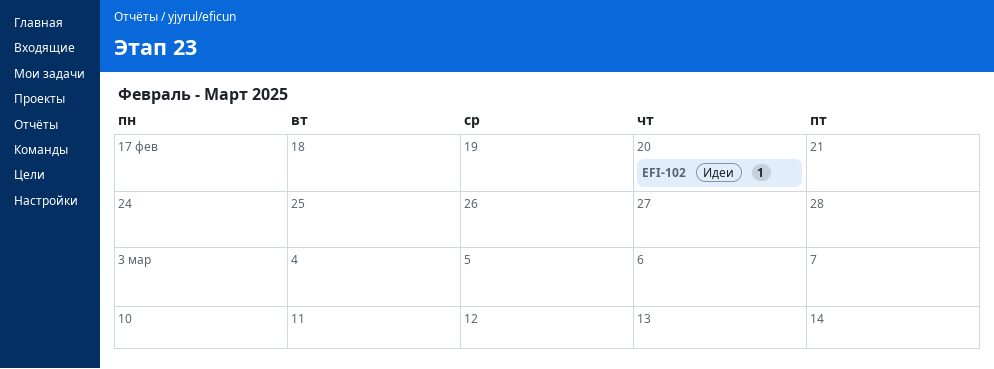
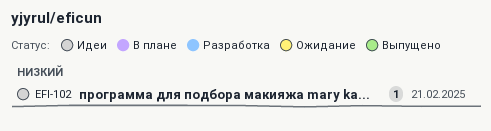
EFI-102, due: Feb 20 -> Feb 21

